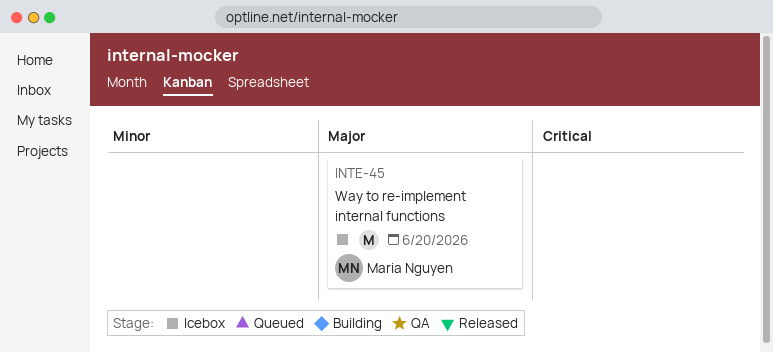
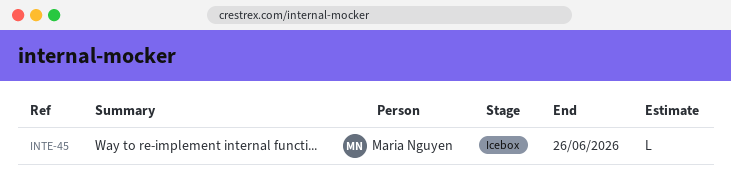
INTE-45, estimate: M -> L
INTE-45, due: Jun 20 -> Jun 26

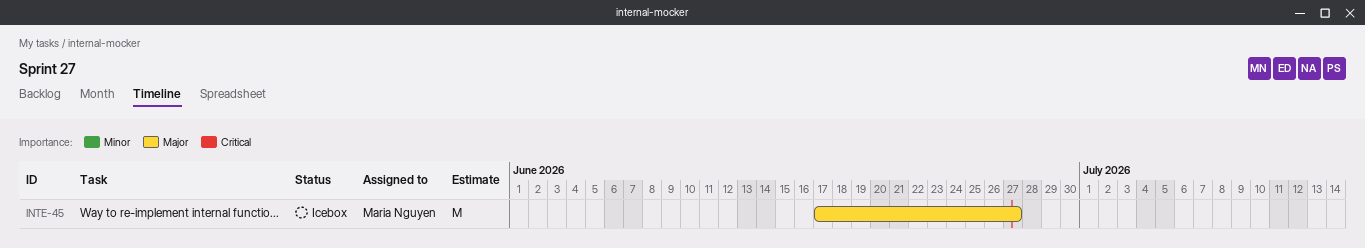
INTE-45, estimate: L -> M
INTE-45, due: Jun 26 -> Jun 27

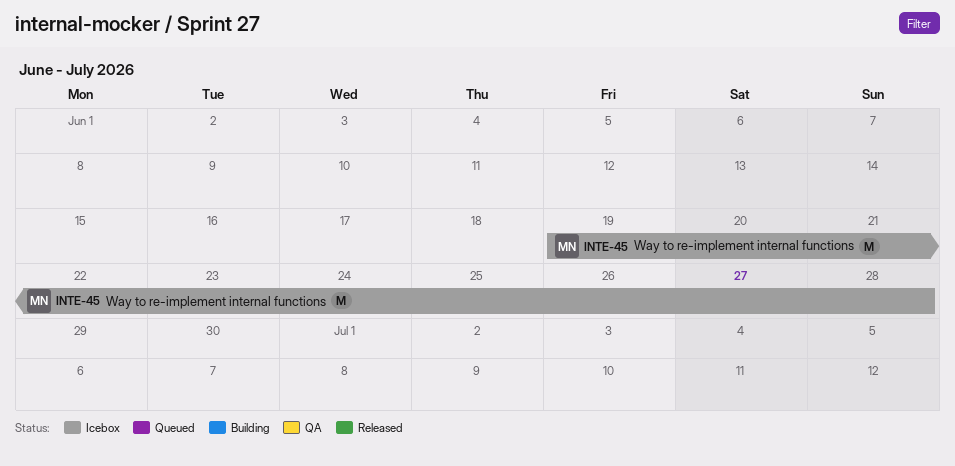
INTE-45, start: Jun 17 -> Jun 19
INTE-45, due: Jun 27 -> Jun 28

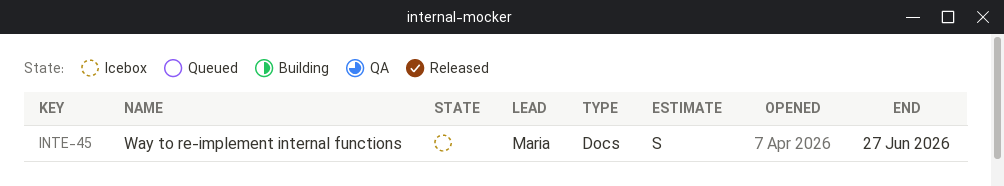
INTE-45, estimate: M -> S
INTE-45, due: Jun 28 -> Jun 27

